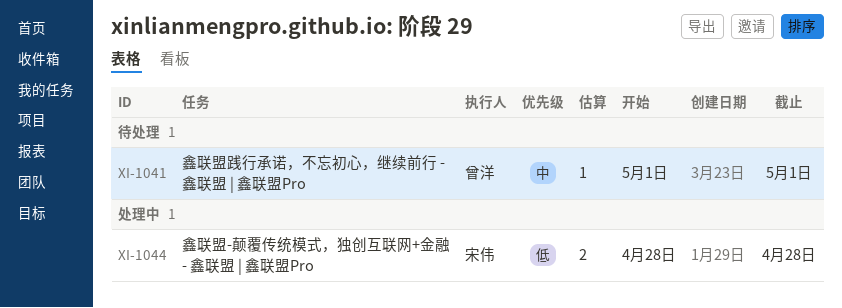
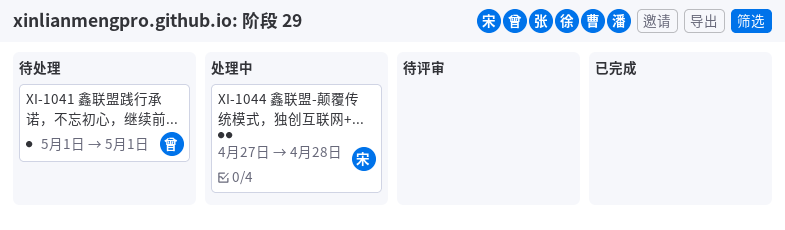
XI-1044, start: Apr 28 -> Apr 27

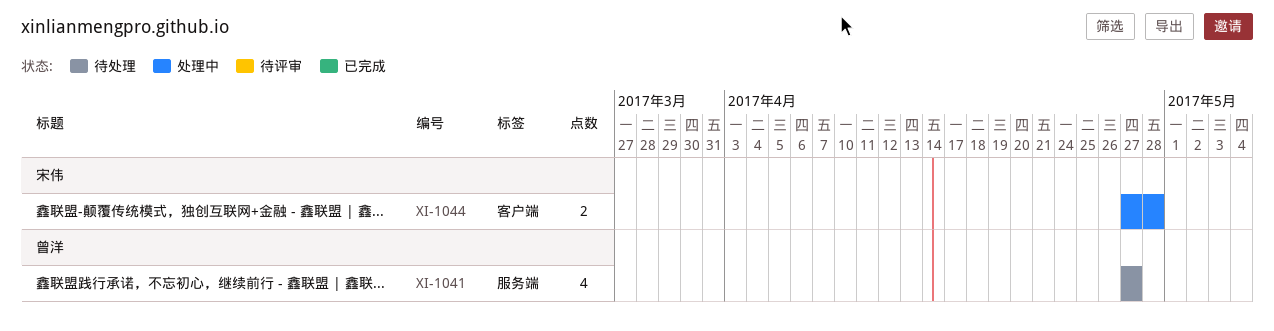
XI-1041, estimate: 1 -> 4
XI-1041, start: May 1 -> Apr 27
XI-1041, due: May 1 -> Apr 27

